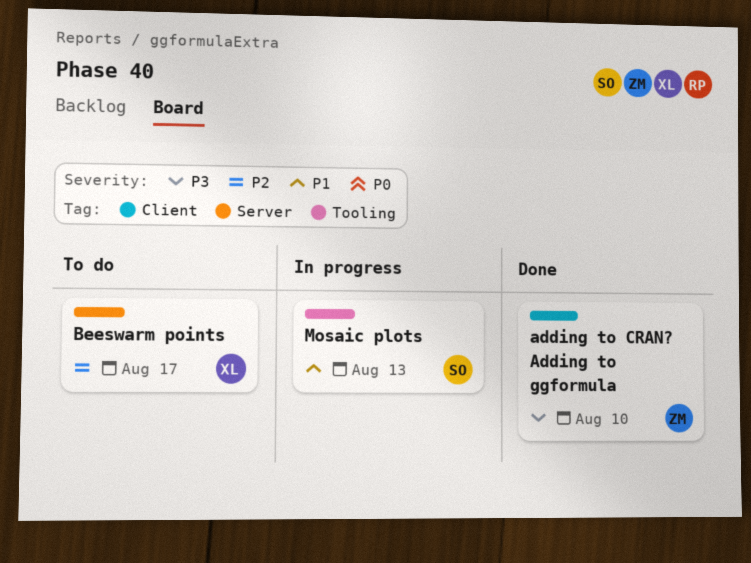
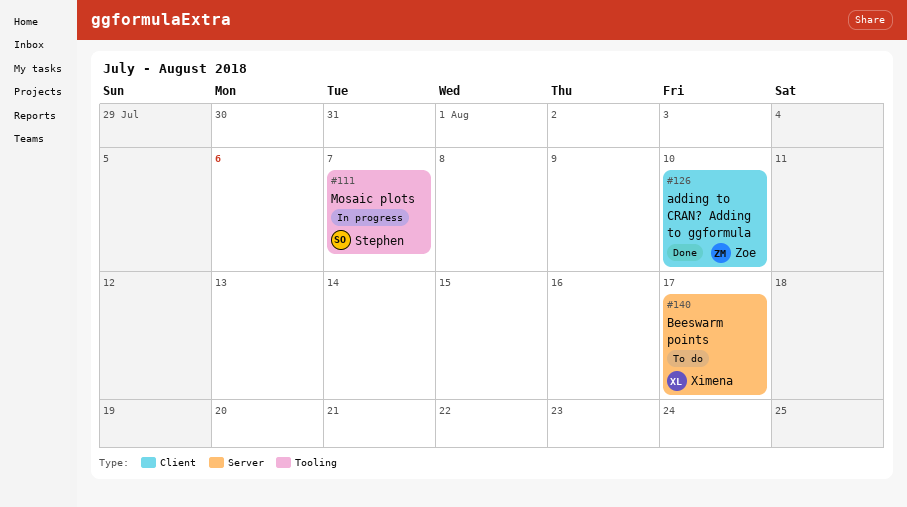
Mosaic plots, due: Aug 13 -> Aug 7

